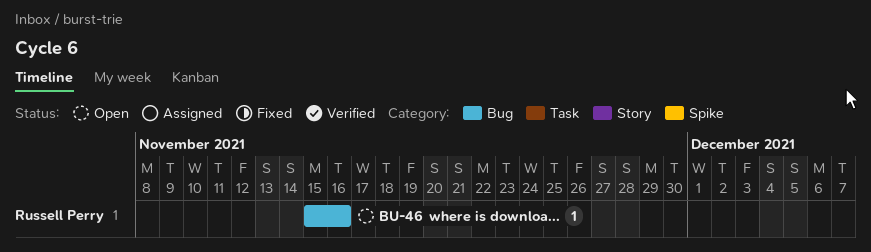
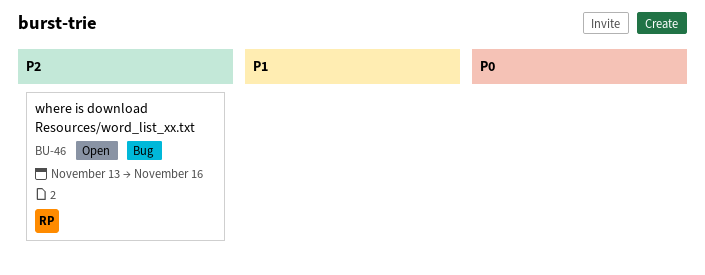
BU-46, start: Nov 15 -> Nov 13

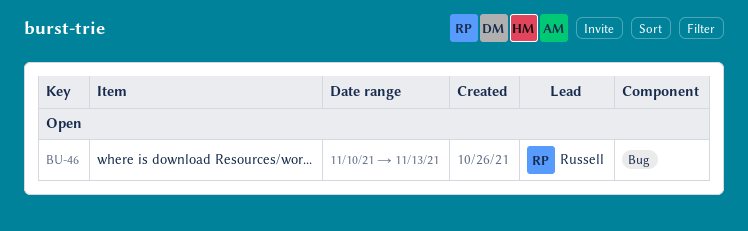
BU-46, start: Nov 13 -> Nov 10
BU-46, due: Nov 16 -> Nov 13

